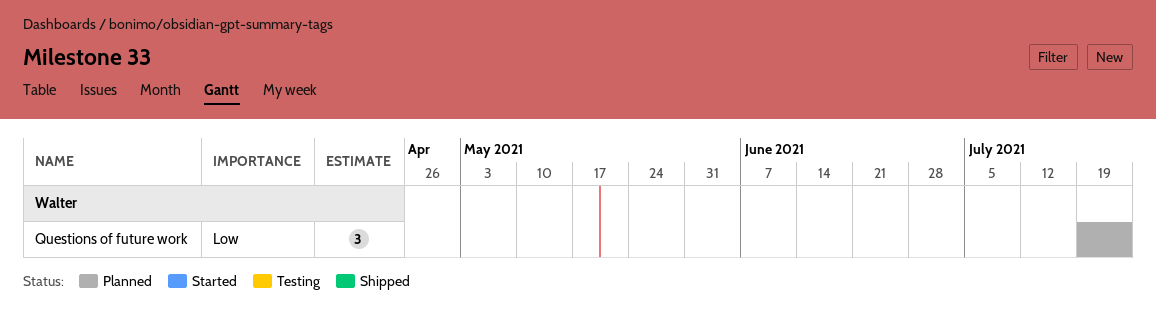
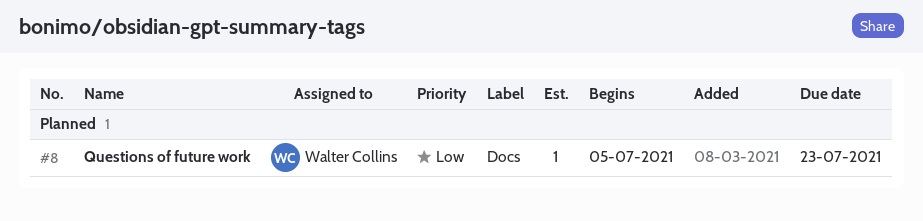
Questions of future work, estimate: 3 -> 1
Questions of future work, start: Jul 19 -> Jul 5

